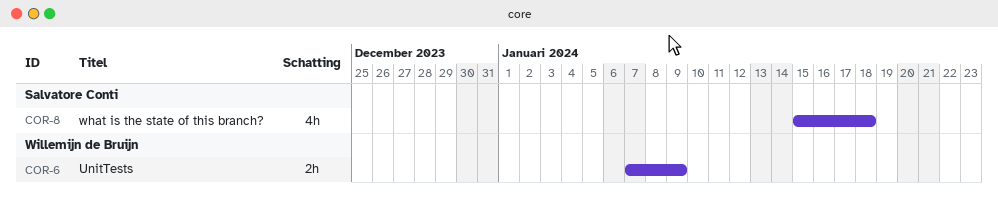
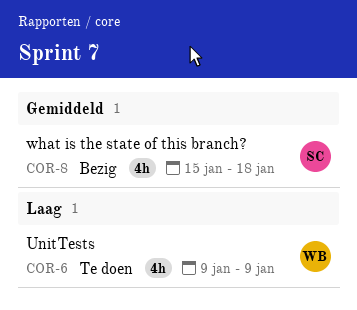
COR-6, estimate: 2h -> 4h
COR-6, start: Jan 7 -> Jan 9

